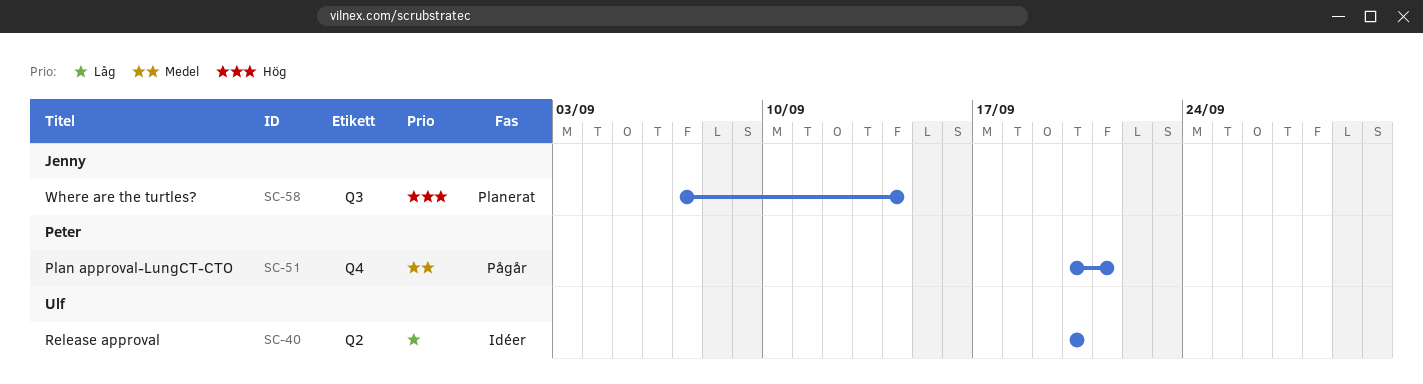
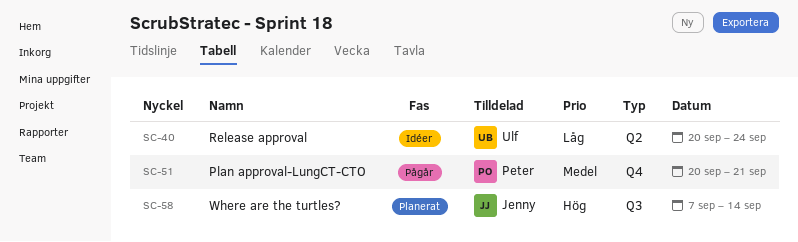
SC-40, due: Sep 20 -> Sep 24

